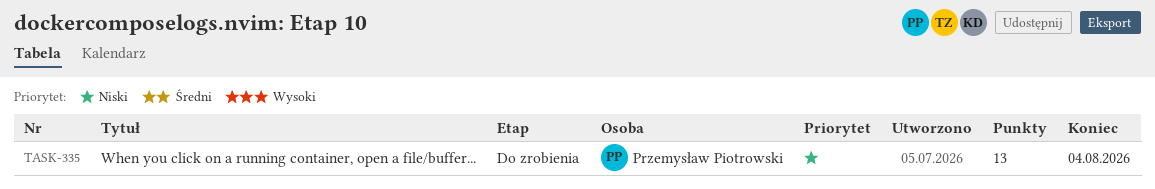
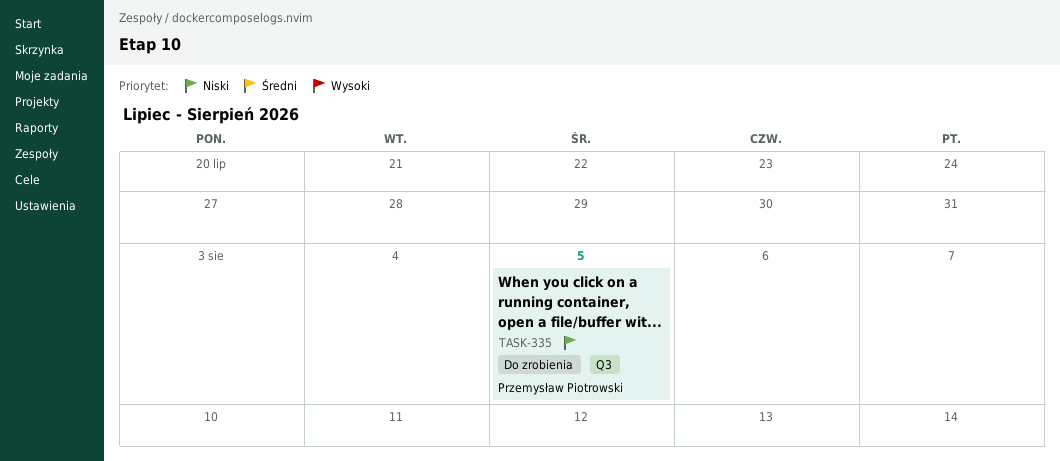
TASK-335, due: Aug 4 -> Aug 5

